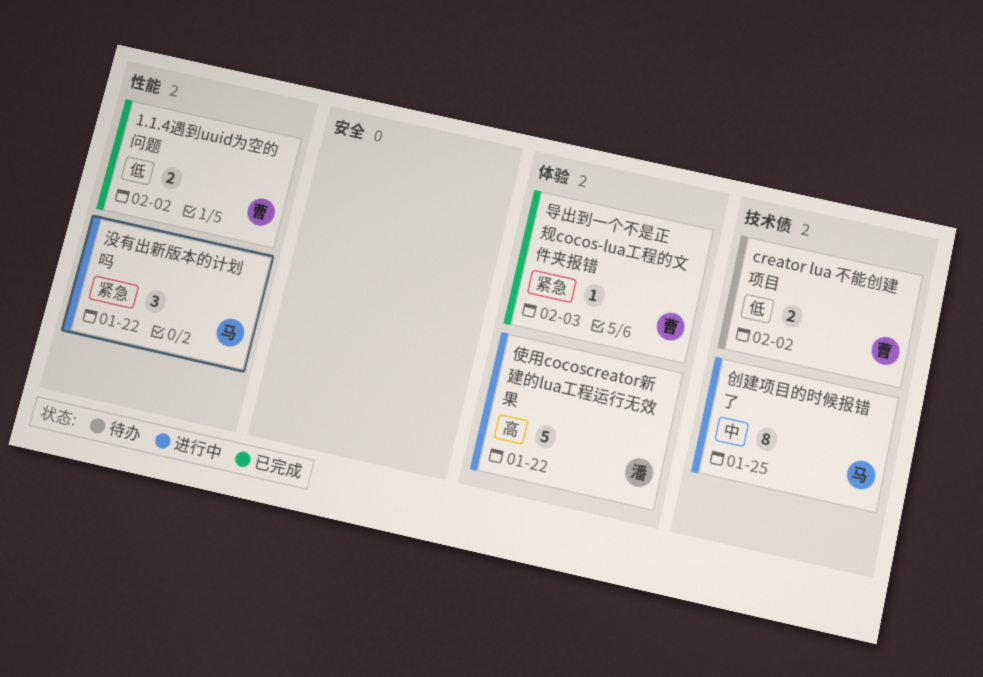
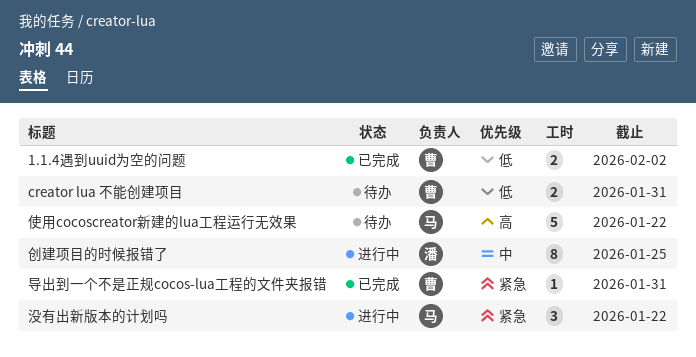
creator lua 不能创建项目, due: Feb 2 -> Jan 31
使用cocoscreator新建的lua工程运行无效果, status: 进行中 -> 待办
使用cocoscreator新建的lua工程运行无效果, owner: 潘 -> 马
创建项目的时候报错了, owner: 马 -> 潘
导出到一个不是正规cocos-lua工程的文件夹报错, due: Feb 3 -> Jan 31

